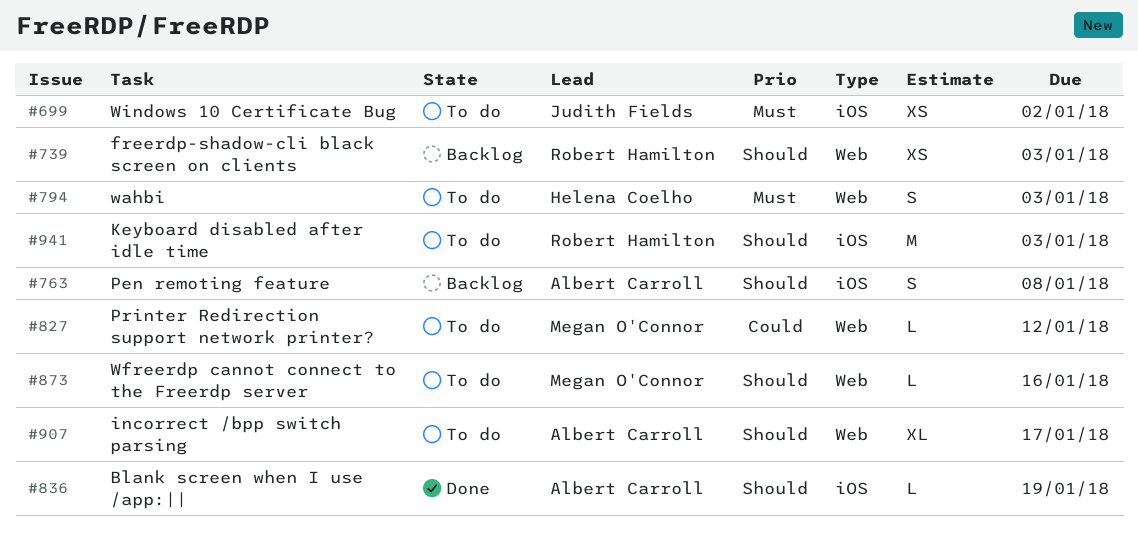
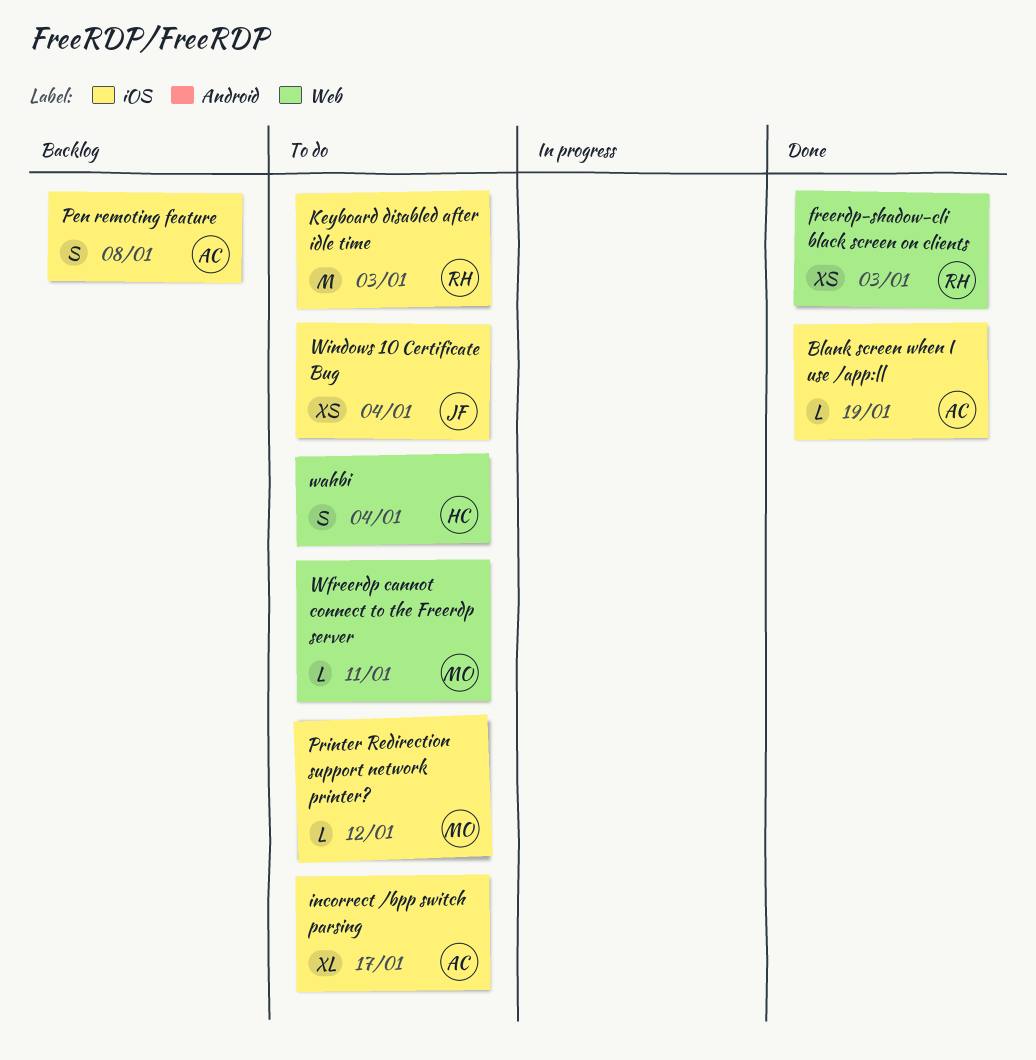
freerdp-shadow-cli black screen on clients, status: Backlog -> Done
incorrect /bpp switch parsing, label: Web -> iOS
Printer Redirection support network printer?, label: Web -> iOS
wahbi, due: Jan 3 -> Jan 4
Wfreerdp cannot connect to the Freerdp server, due: Jan 16 -> Jan 11
Windows 10 Certificate Bug, due: Jan 2 -> Jan 4

